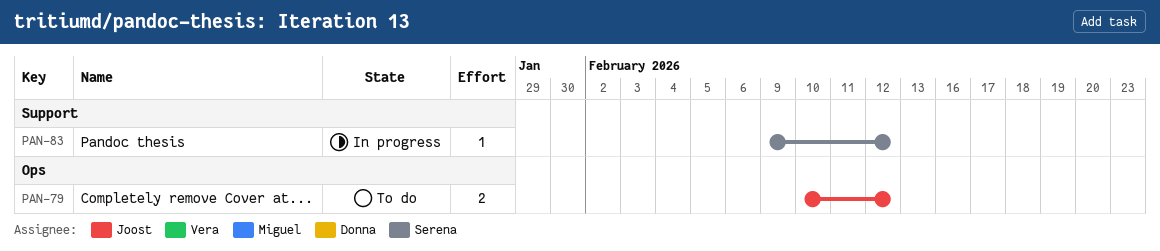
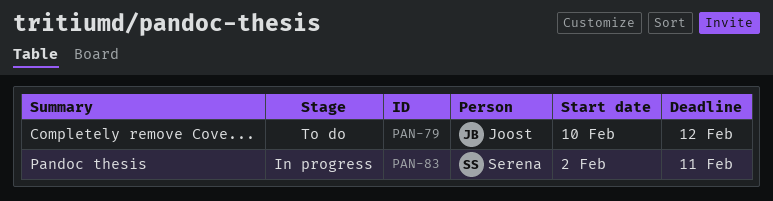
PAN-83, start: Feb 9 -> Feb 2
PAN-83, due: Feb 12 -> Feb 11

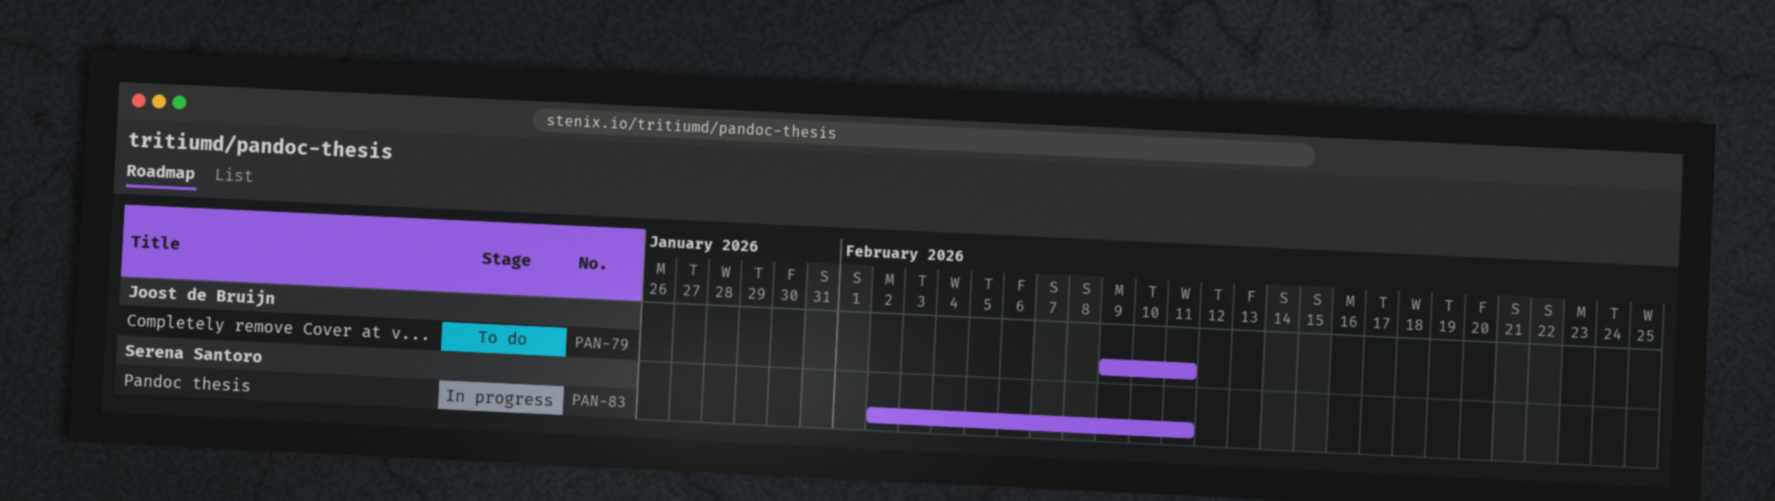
PAN-79, start: Feb 10 -> Feb 9
PAN-79, due: Feb 12 -> Feb 11

